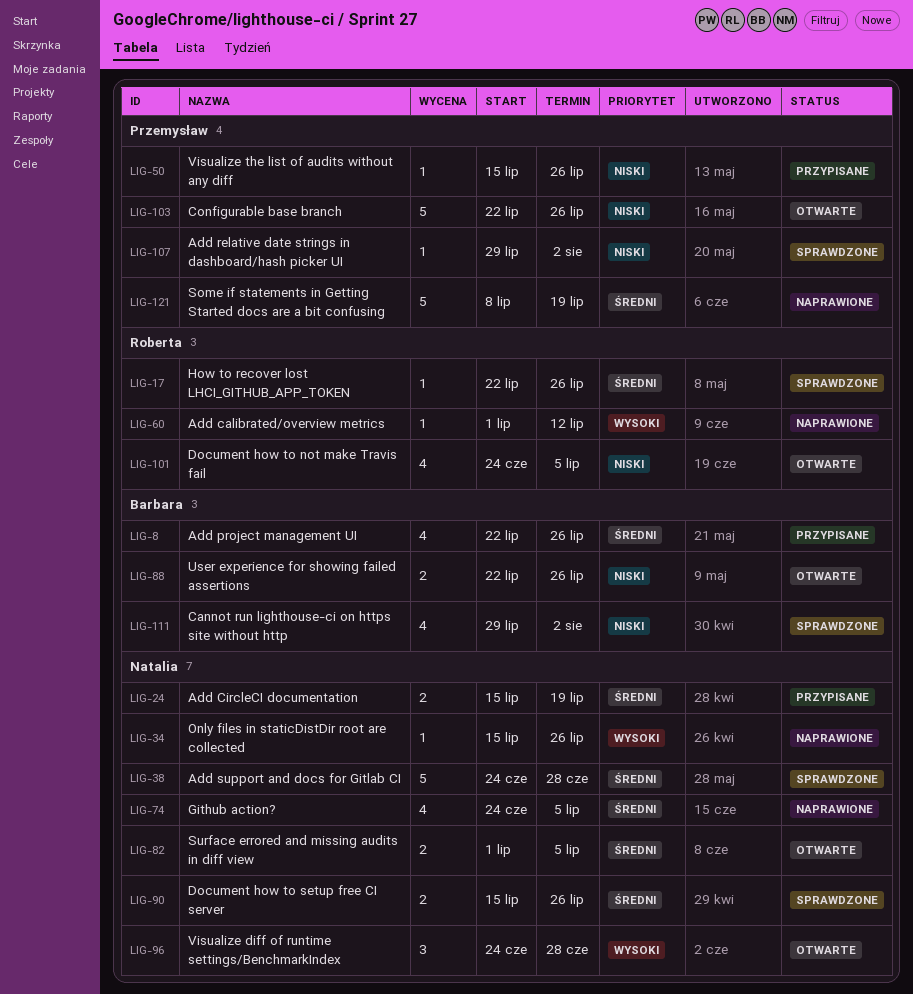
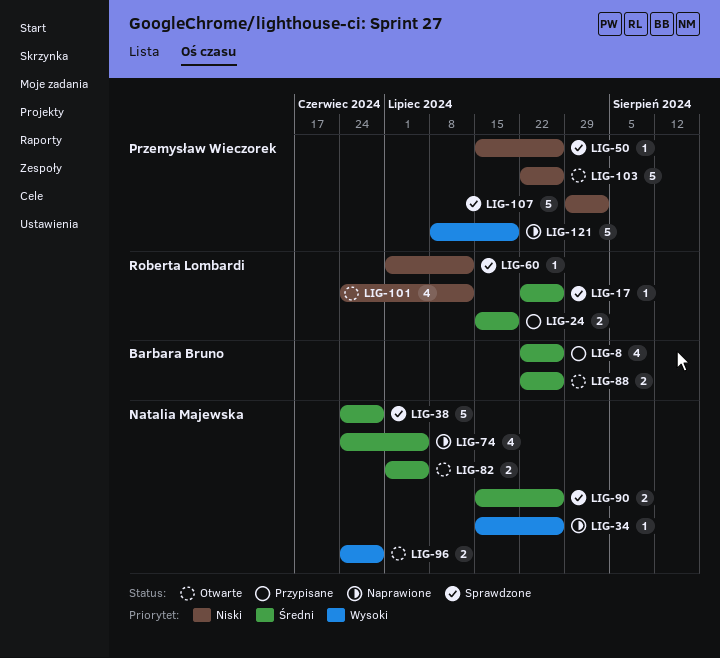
LIG-24, owner: Natalia Majewska -> Roberta Lombardi
LIG-50, status: Przypisane -> Sprawdzone
LIG-60, status: Naprawione -> Sprawdzone
LIG-60, priority: Wysoki -> Niski
LIG-88, priority: Niski -> Średni
LIG-96, estimate: 3 -> 2
LIG-101, due: Jul 5 -> Jul 12
LIG-107, estimate: 1 -> 5
LIG-111: present -> none
LIG-121, priority: Średni -> Wysoki

